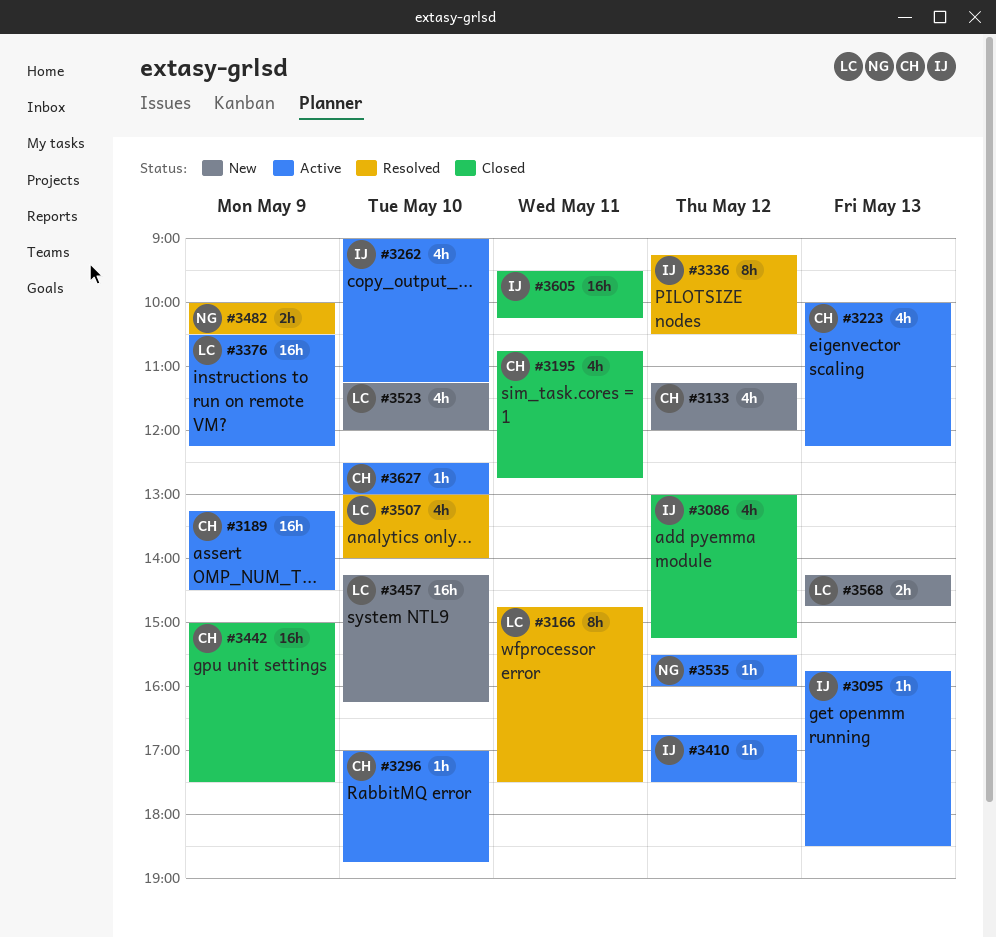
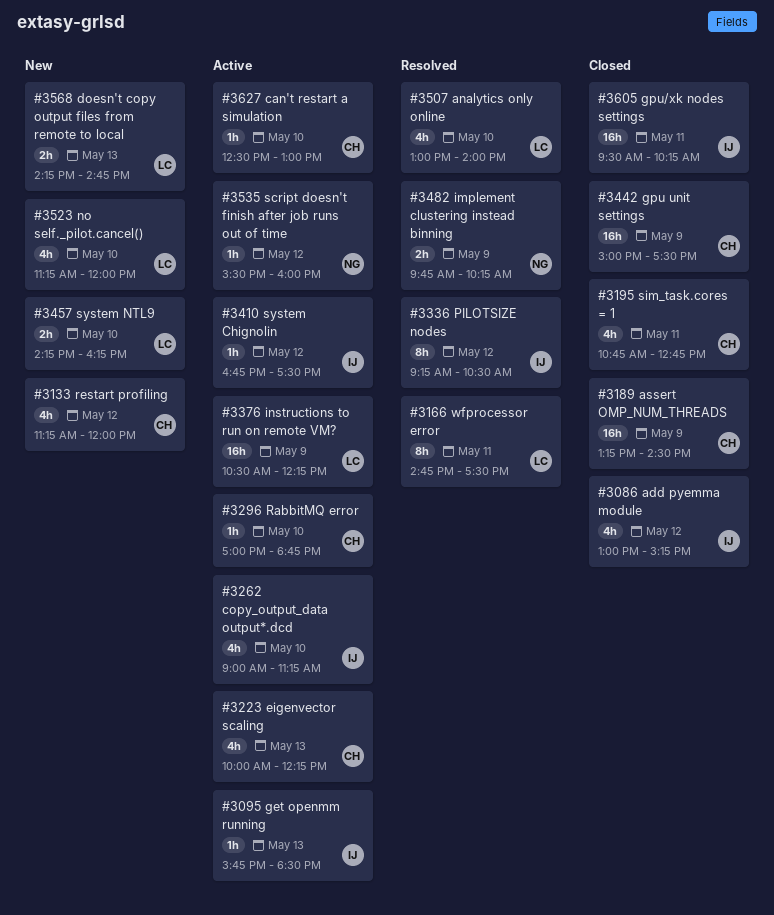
#3189, status: Active -> Closed
#3457, estimate: 16h -> 2h
#3482, begins: 10:00 -> 09:45
#3482, ends: 10:30 -> 10:15

